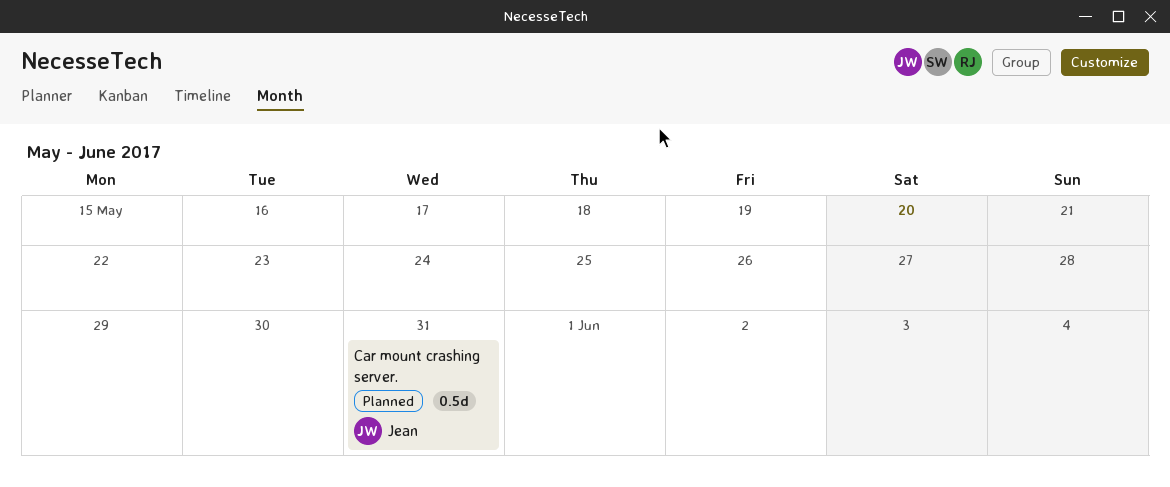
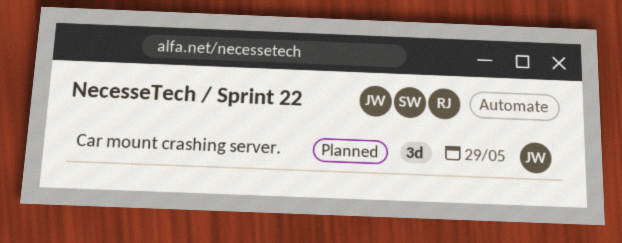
Car mount crashing server., estimate: 0.5d -> 3d
Car mount crashing server., due: May 31 -> May 29

